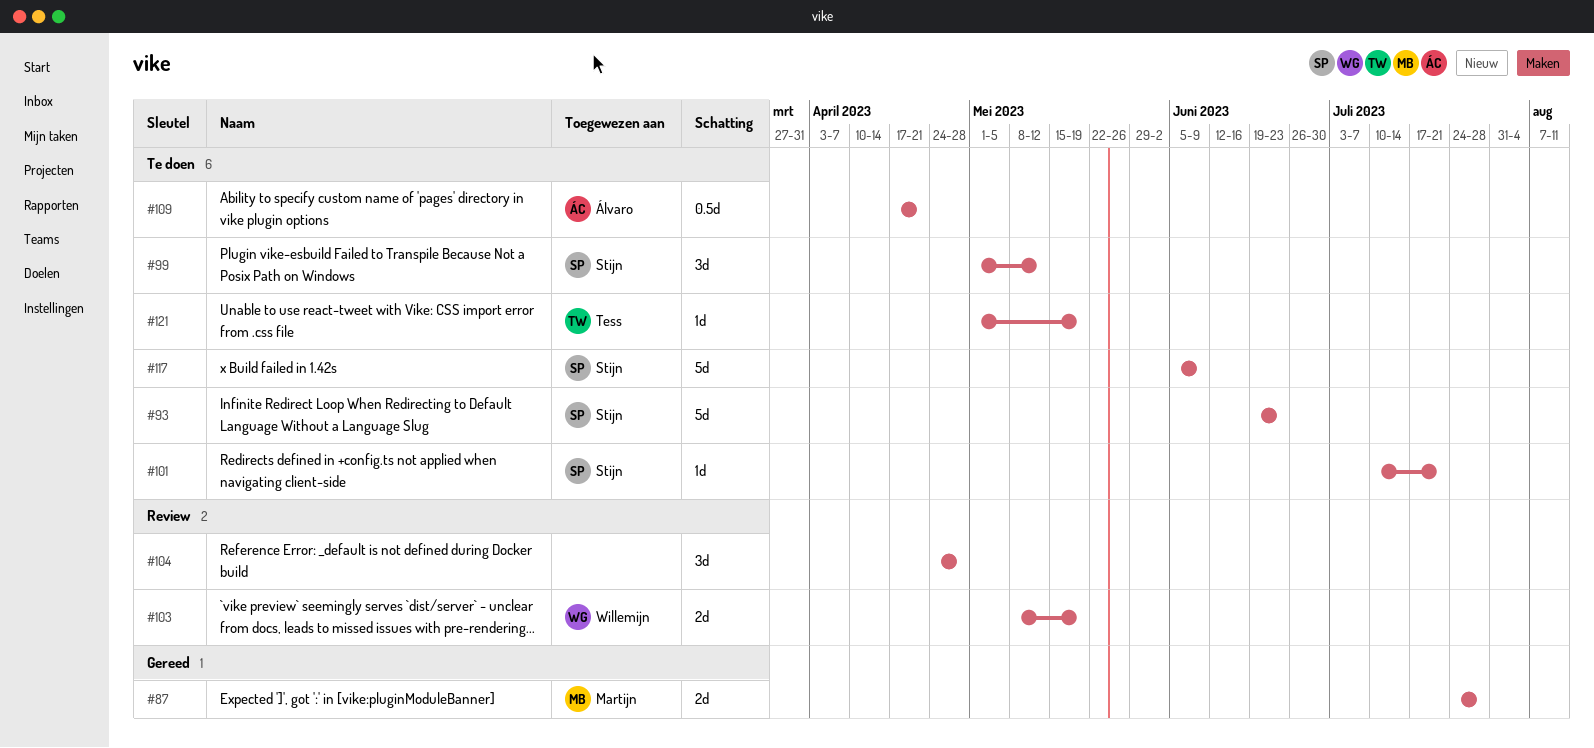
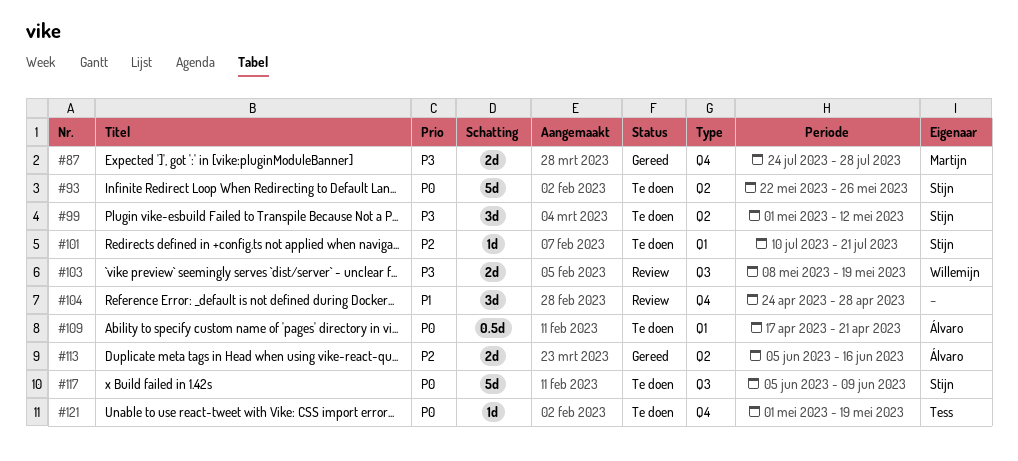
#93, start: Jun 19 -> May 22
#93, due: Jun 23 -> May 26
#113: none -> present

